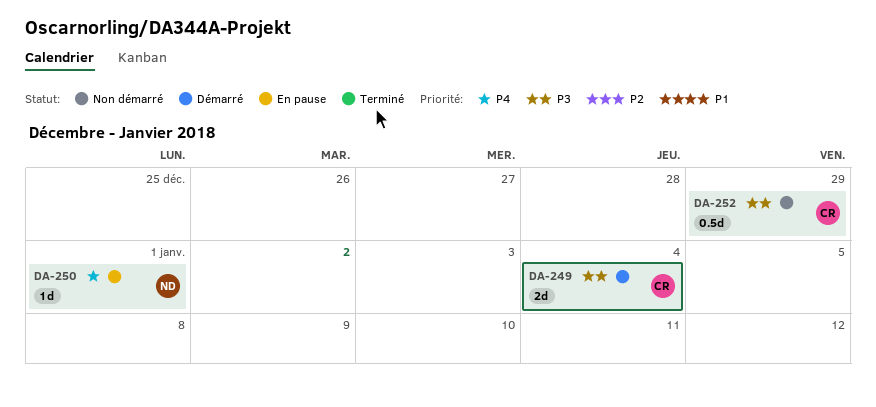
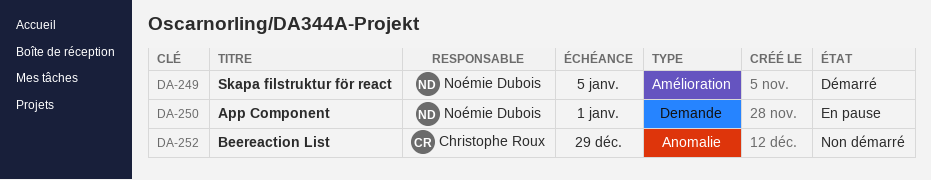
DA-249, owner: Christophe Roux -> Noémie Dubois
DA-249, due: Jan 4 -> Jan 5

